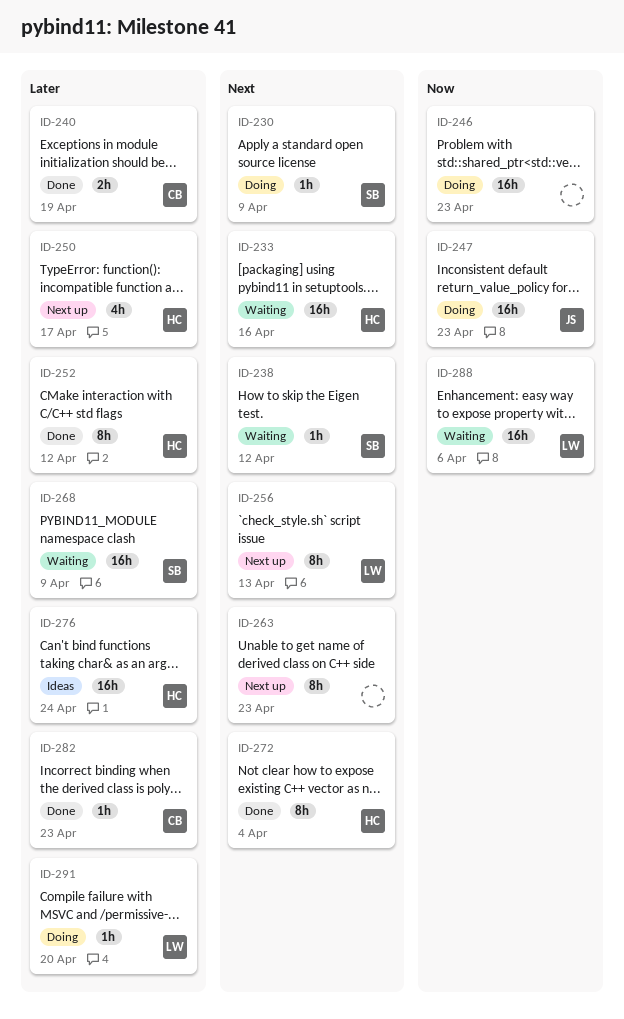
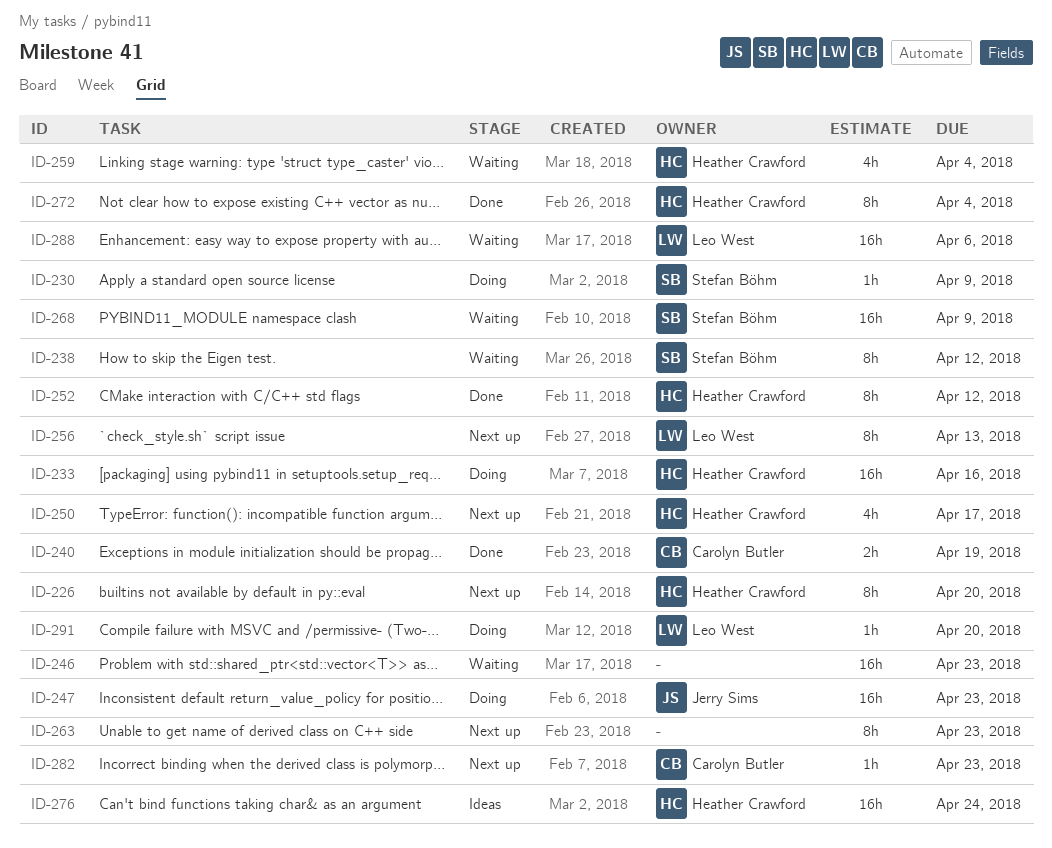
ID-226: none -> present
ID-233, status: Waiting -> Doing
ID-238, estimate: 1h -> 8h
ID-246, status: Doing -> Waiting
ID-259: none -> present
ID-282, status: Done -> Next up

